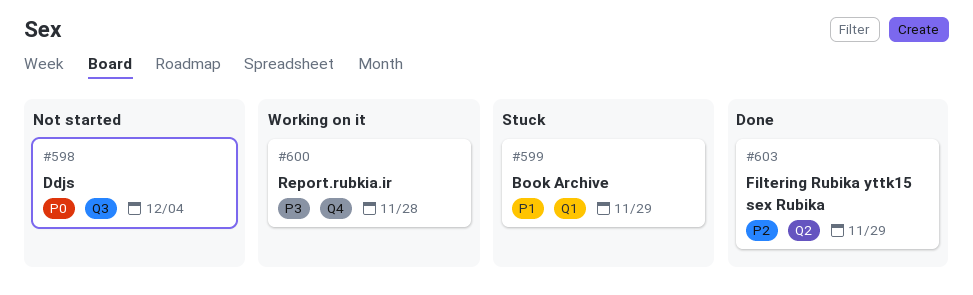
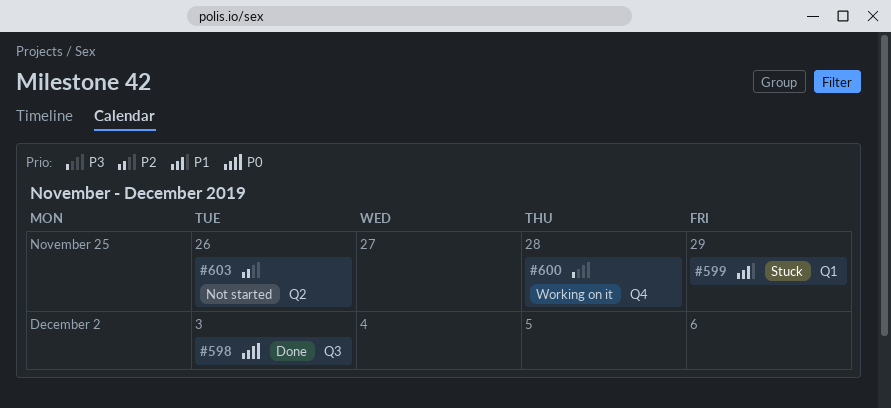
#598, status: Not started -> Done
#598, due: Dec 4 -> Dec 3
#603, status: Done -> Not started
#603, due: Nov 29 -> Nov 26

